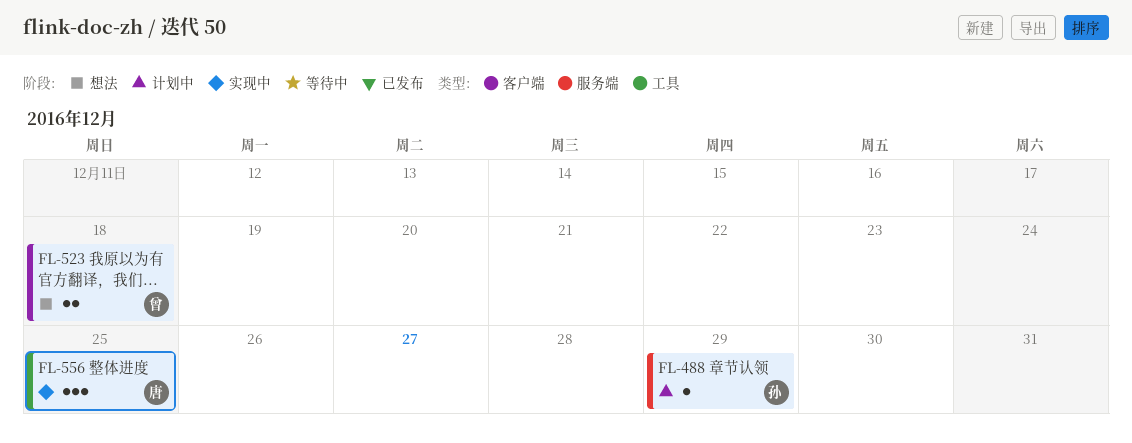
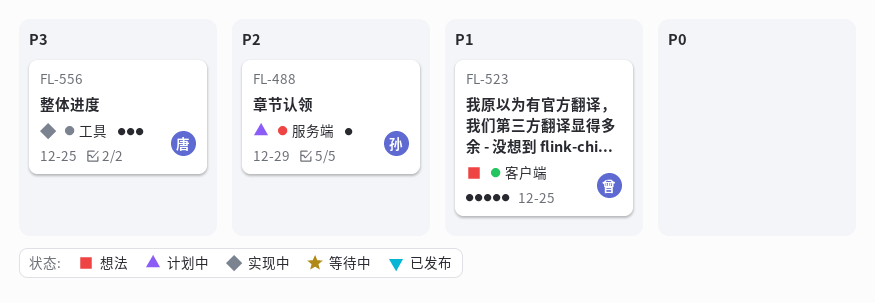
FL-523, estimate: 2 -> 5
FL-523, due: Dec 18 -> Dec 25

